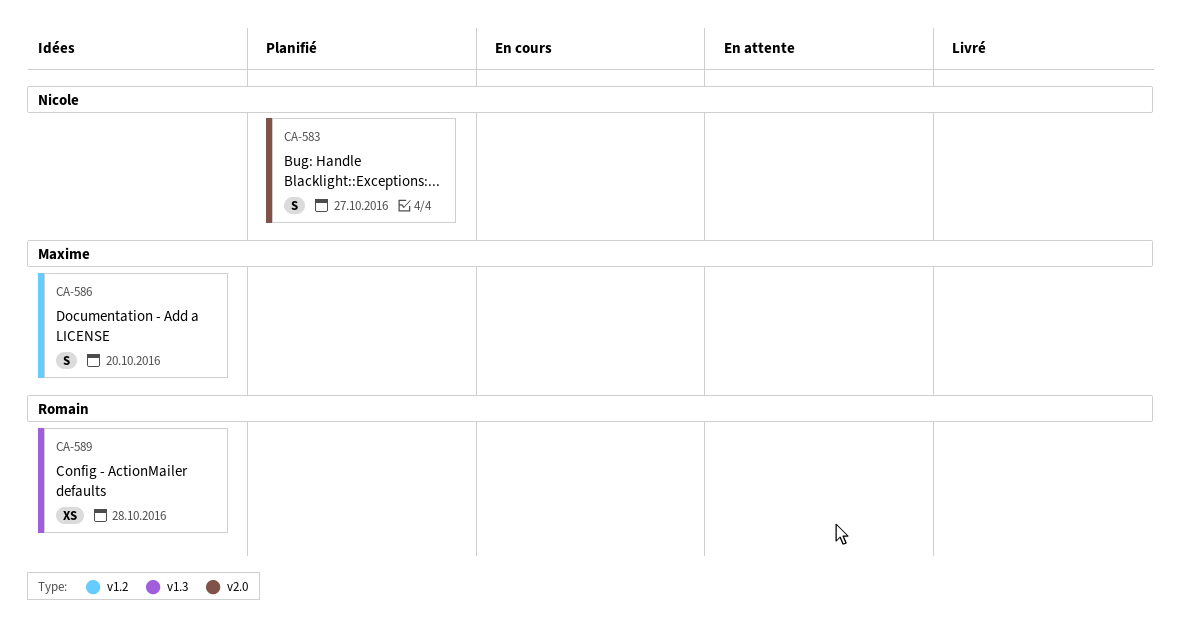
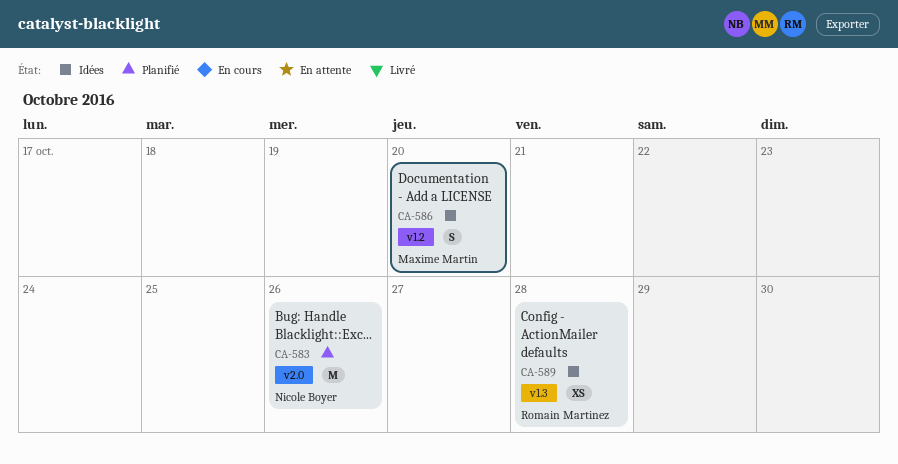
CA-583, estimate: S -> M
CA-583, due: Oct 27 -> Oct 26

